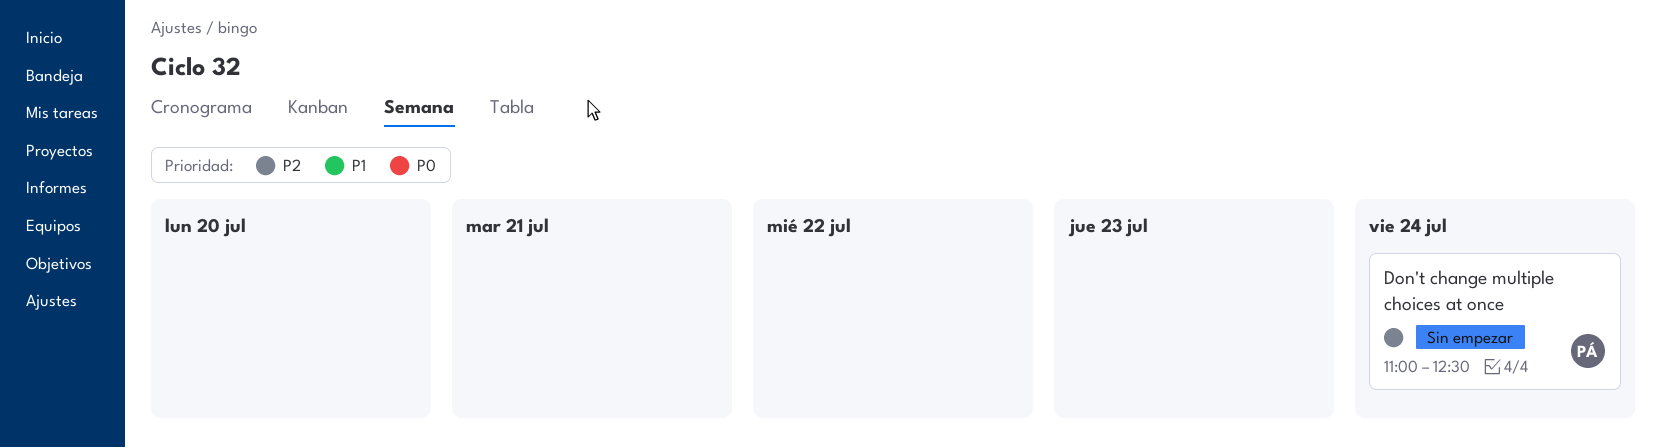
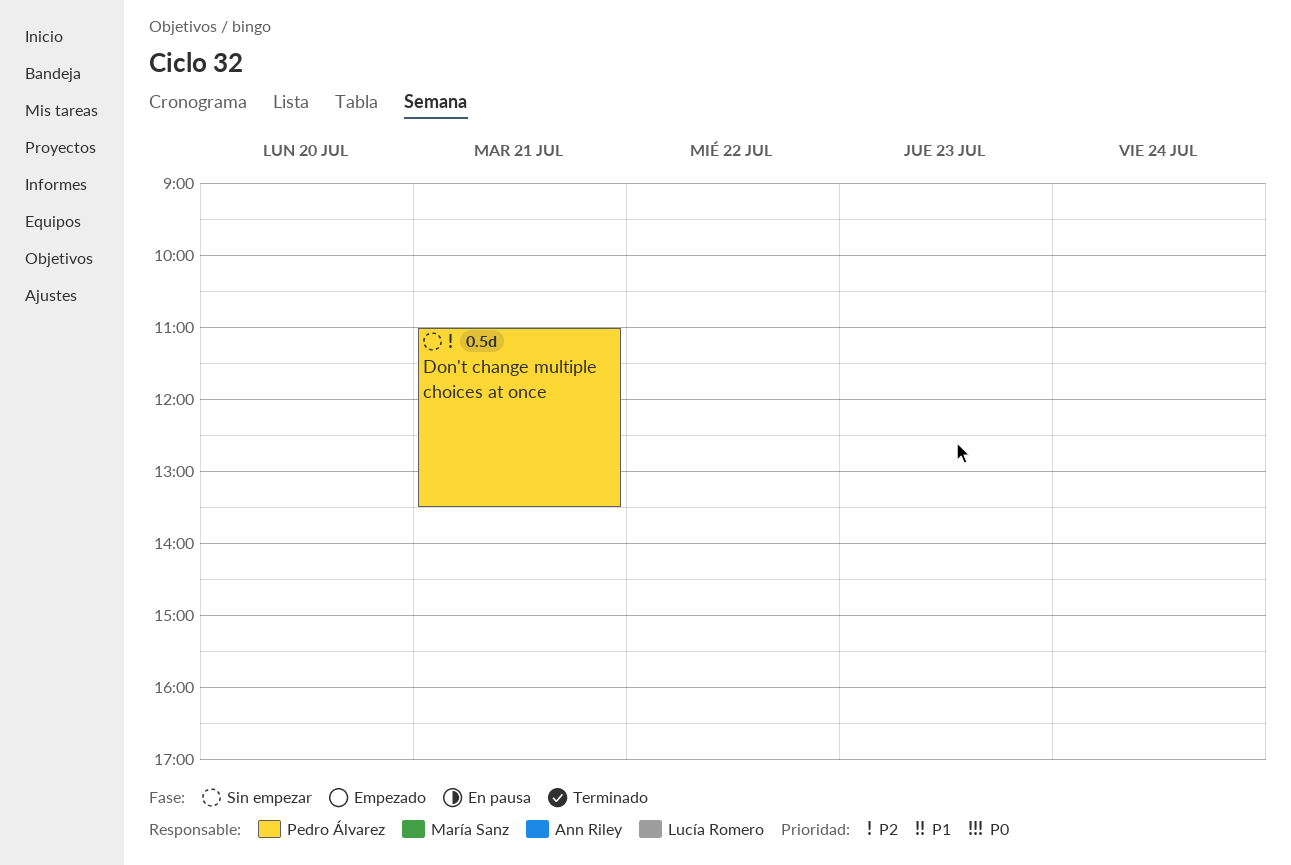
Don't change multiple choices at once, day: Jul 24 -> Jul 21
Don't change multiple choices at once, ends: 12:30 -> 13:30

